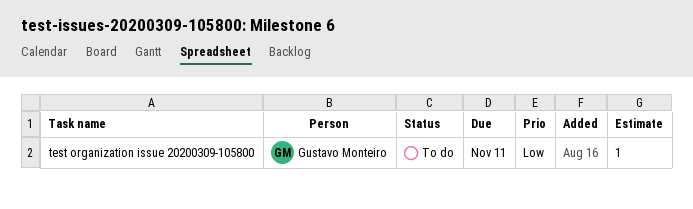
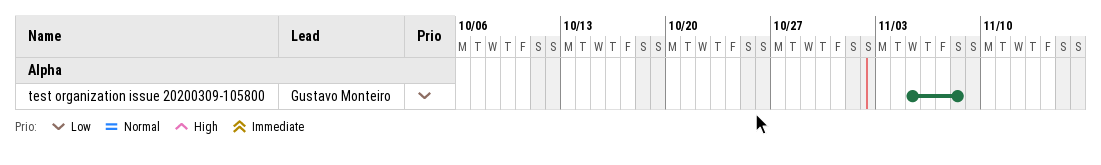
test organization issue 20200309-105800, due: Nov 11 -> Nov 8

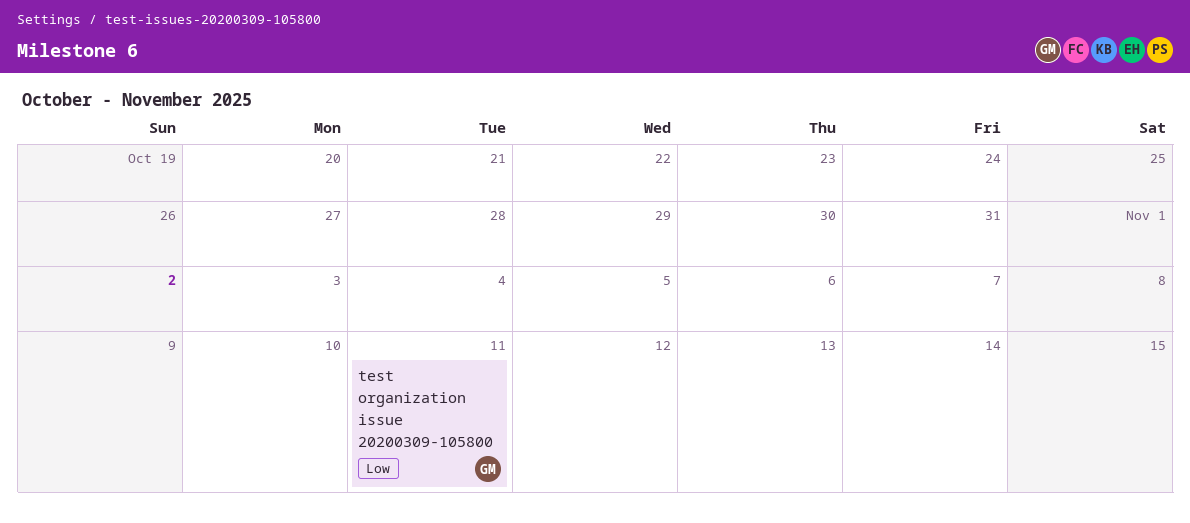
test organization issue 20200309-105800, due: Nov 8 -> Nov 11

